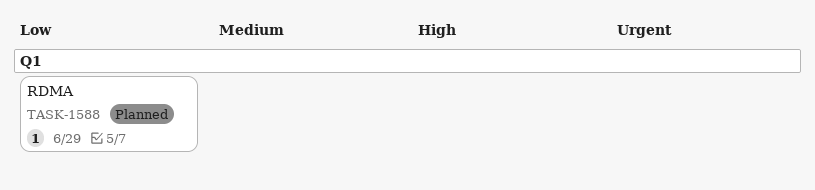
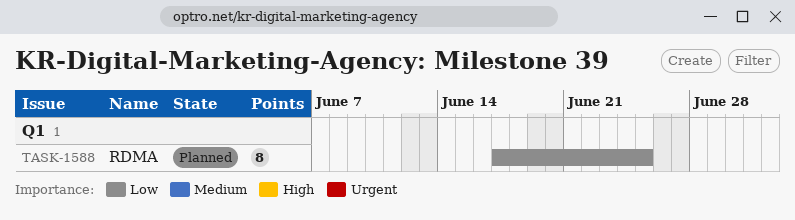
TASK-1588, estimate: 1 -> 8
TASK-1588, due: Jun 29 -> Jun 25

